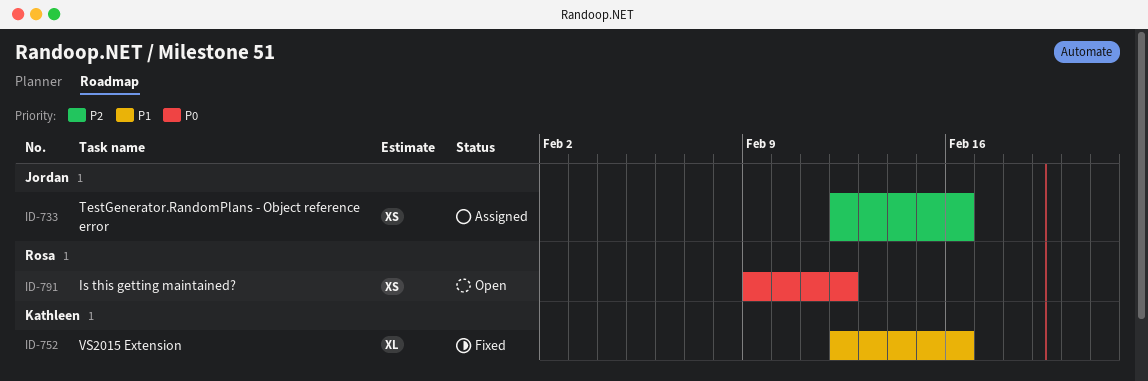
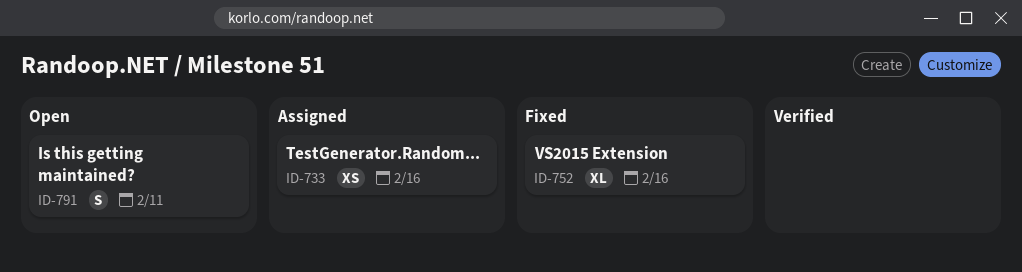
ID-791, estimate: XS -> S
ID-791, due: Feb 12 -> Feb 11

